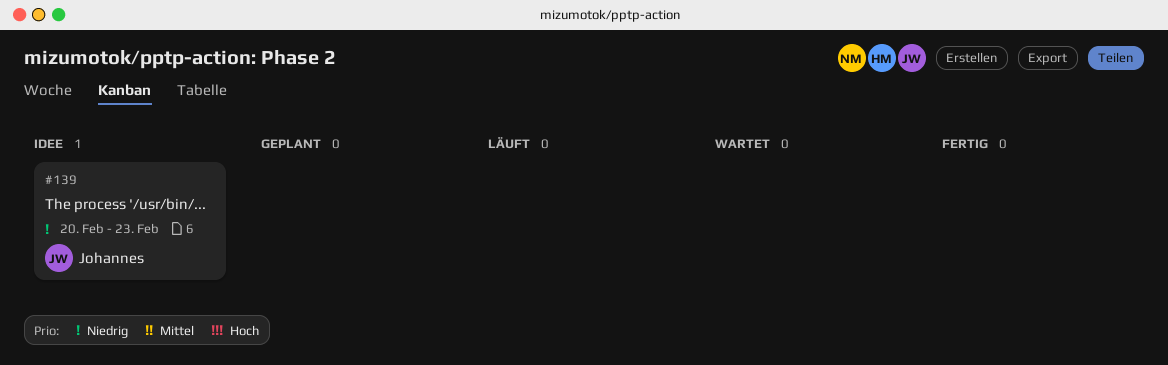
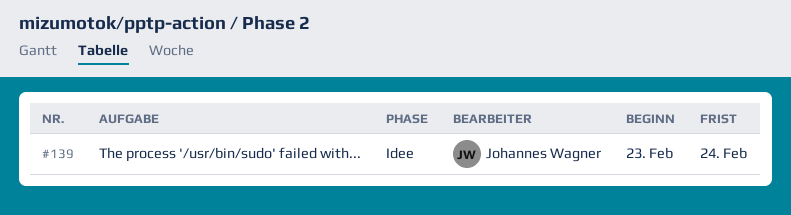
#139, start: Feb 20 -> Feb 23
#139, due: Feb 23 -> Feb 24

